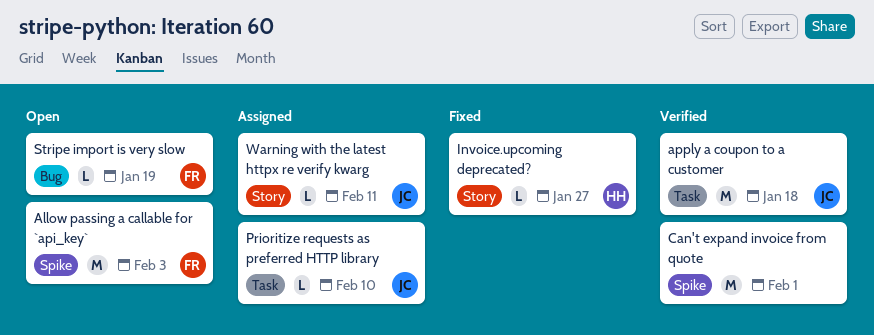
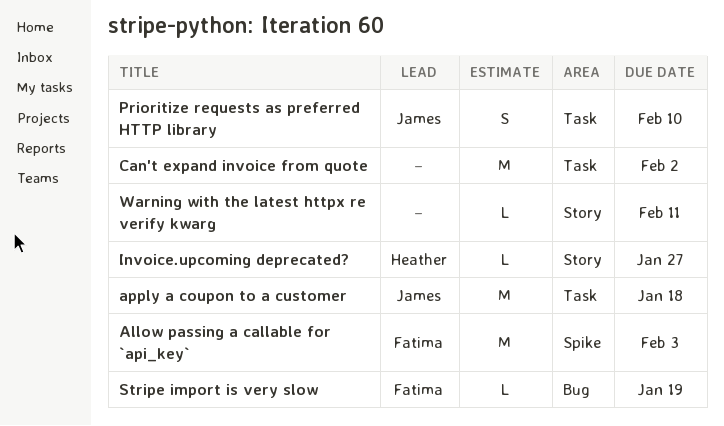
Can't expand invoice from quote, label: Spike -> Task
Can't expand invoice from quote, due: Feb 1 -> Feb 2
Prioritize requests as preferred HTTP library, estimate: L -> S
Warning with the latest httpx re verify kwarg, owner: James -> none

